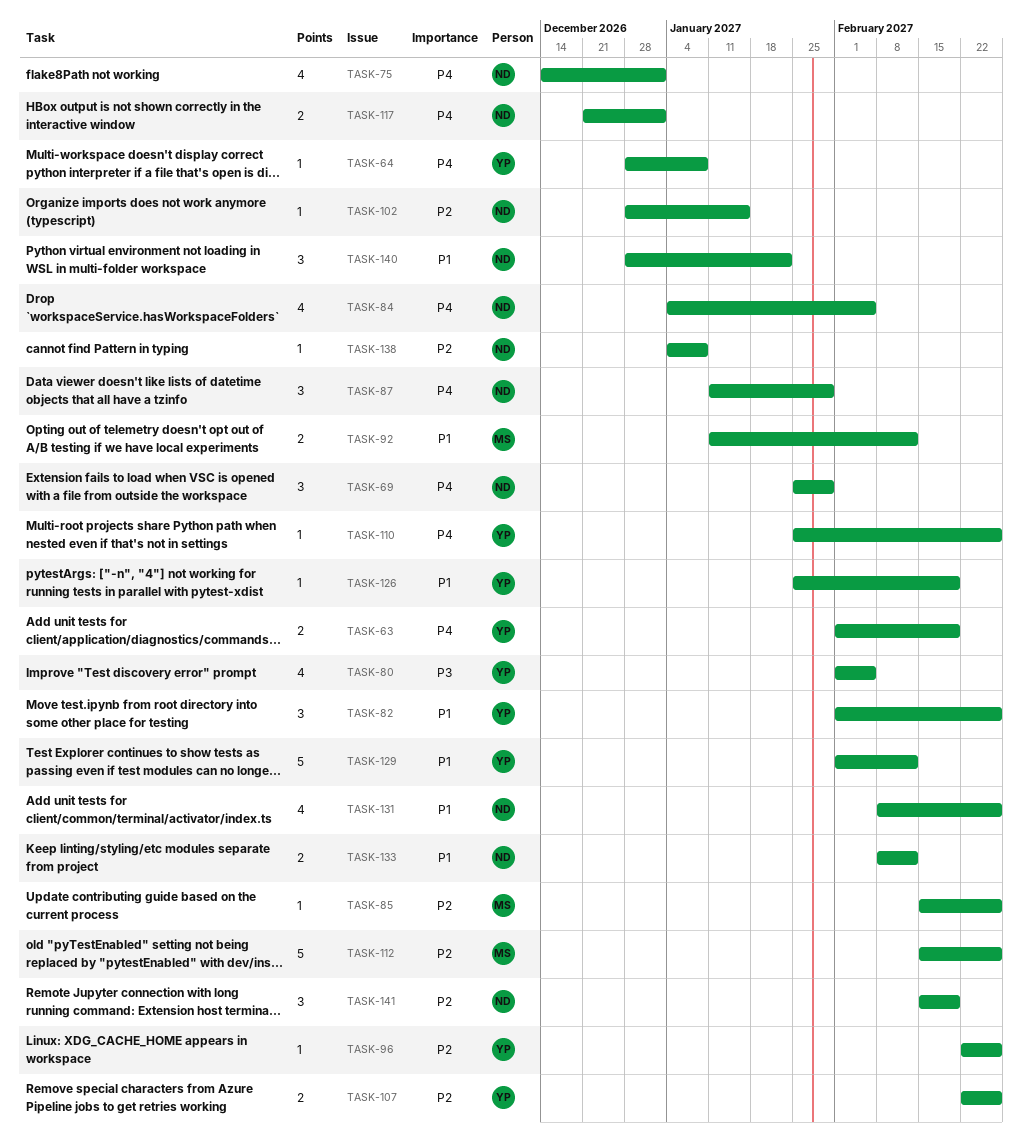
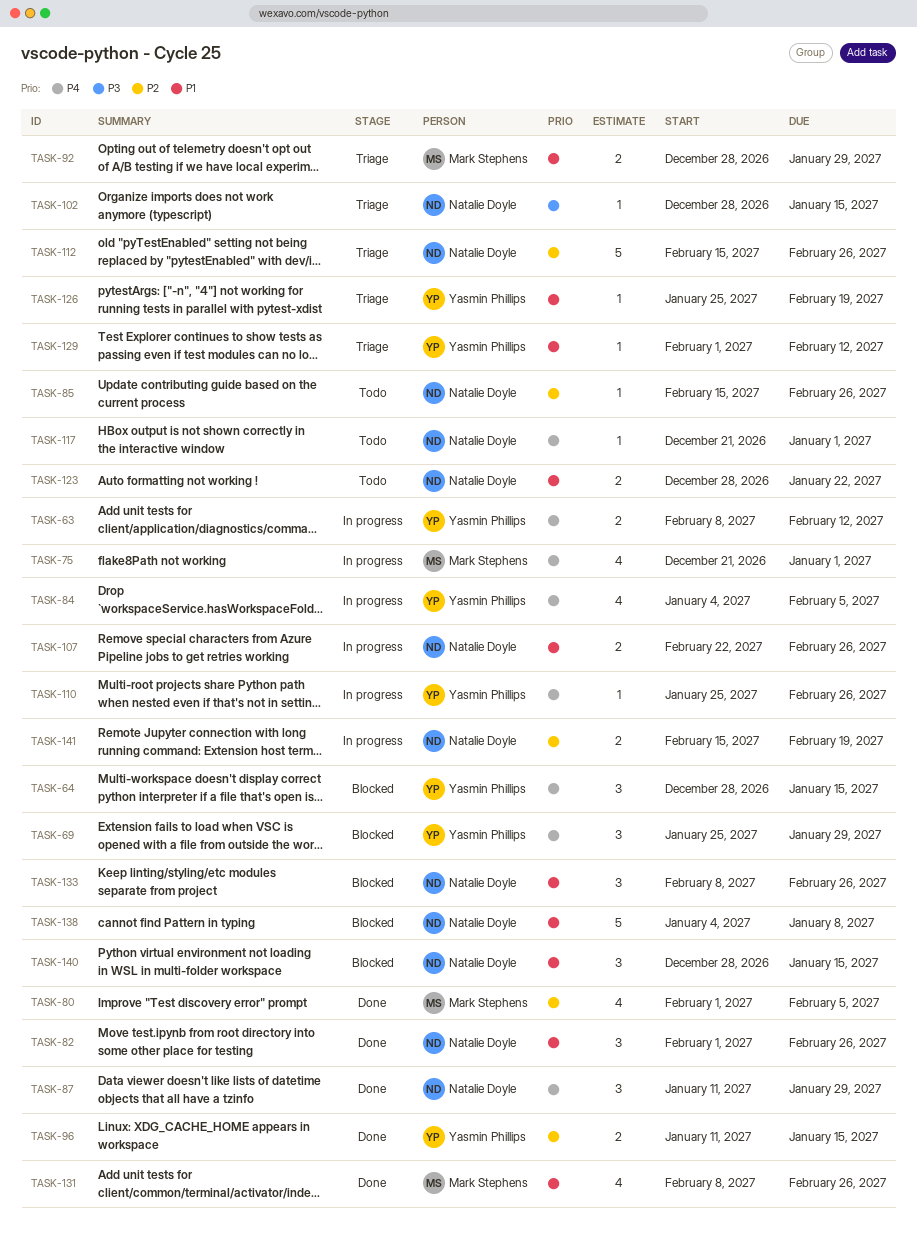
TASK-63, start: Feb 1 -> Feb 8
TASK-63, due: Feb 19 -> Feb 12
TASK-64, estimate: 1 -> 3
TASK-64, due: Jan 8 -> Jan 15
TASK-69, owner: Natalie Doyle -> Yasmin Phillips
TASK-75, owner: Natalie Doyle -> Mark Stephens
TASK-75, start: Dec 14 -> Dec 21
TASK-80, owner: Yasmin Phillips -> Mark Stephens
TASK-80, priority: P3 -> P2
TASK-82, owner: Yasmin Phillips -> Natalie Doyle
TASK-84, owner: Natalie Doyle -> Yasmin Phillips
TASK-85, owner: Mark Stephens -> Natalie Doyle
TASK-92, start: Jan 11 -> Dec 28
TASK-92, due: Feb 12 -> Jan 29
TASK-96, estimate: 1 -> 2
TASK-96, start: Feb 22 -> Jan 11
TASK-96, due: Feb 26 -> Jan 15
TASK-102, priority: P2 -> P3
TASK-107, owner: Yasmin Phillips -> Natalie Doyle
TASK-107, priority: P2 -> P1
TASK-112, owner: Mark Stephens -> Natalie Doyle
TASK-117, estimate: 2 -> 1
TASK-123: none -> present
TASK-129, estimate: 5 -> 1
TASK-131, owner: Natalie Doyle -> Mark Stephens
TASK-133, estimate: 2 -> 3
TASK-133, due: Feb 12 -> Feb 26
TASK-138, priority: P2 -> P1
TASK-138, estimate: 1 -> 5
TASK-140, due: Jan 22 -> Jan 15
TASK-141, estimate: 3 -> 2

